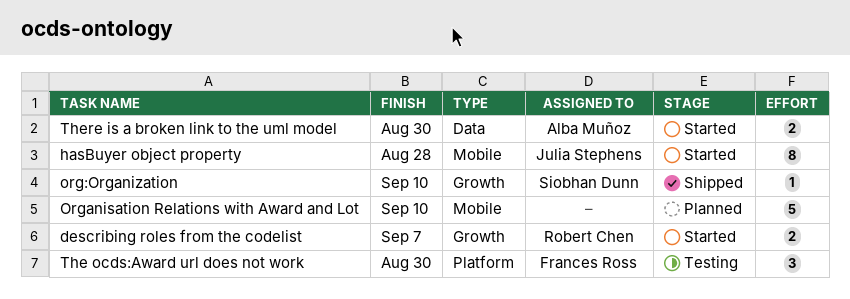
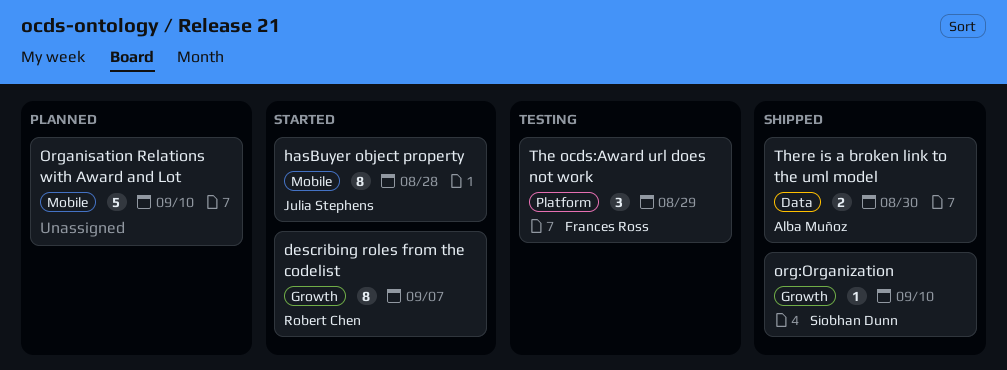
describing roles from the codelist, estimate: 2 -> 8
The ocds:Award url does not work, due: Aug 30 -> Aug 29
There is a broken link to the uml model, status: Started -> Shipped

